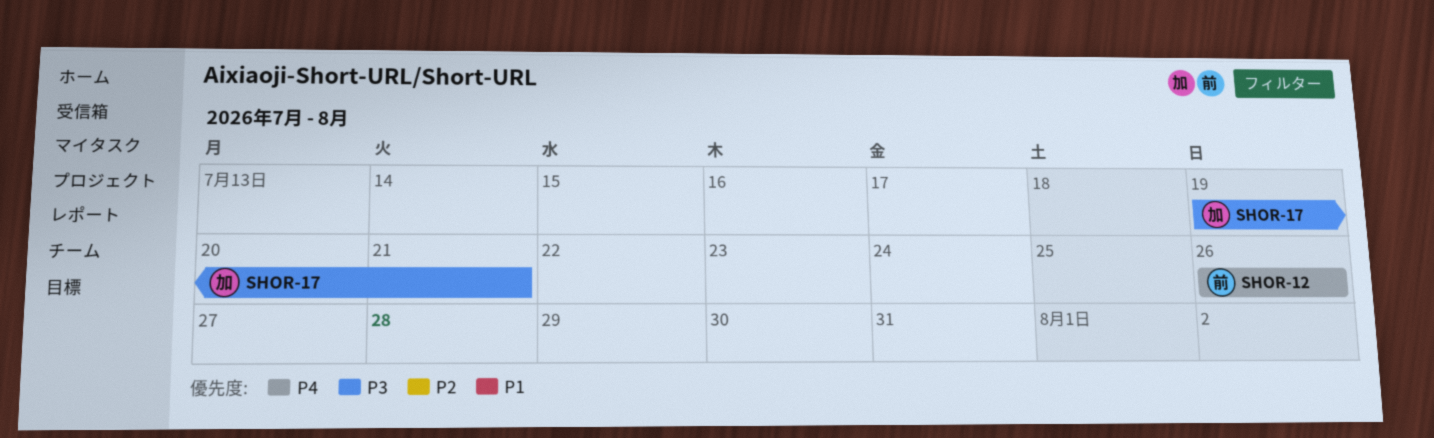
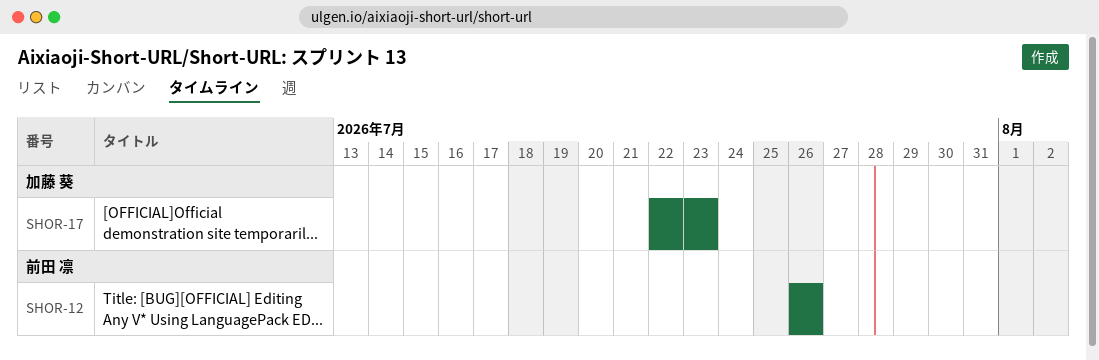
SHOR-17, start: Jul 19 -> Jul 22
SHOR-17, due: Jul 21 -> Jul 23

